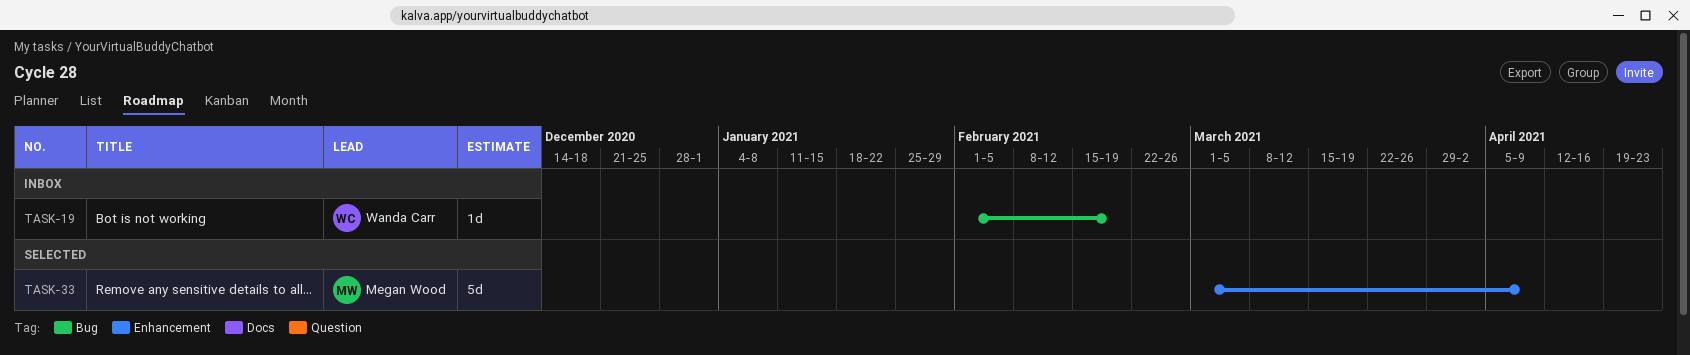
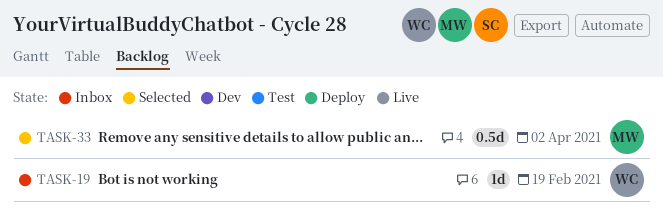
TASK-33, estimate: 5d -> 0.5d
TASK-33, due: Apr 9 -> Apr 2

